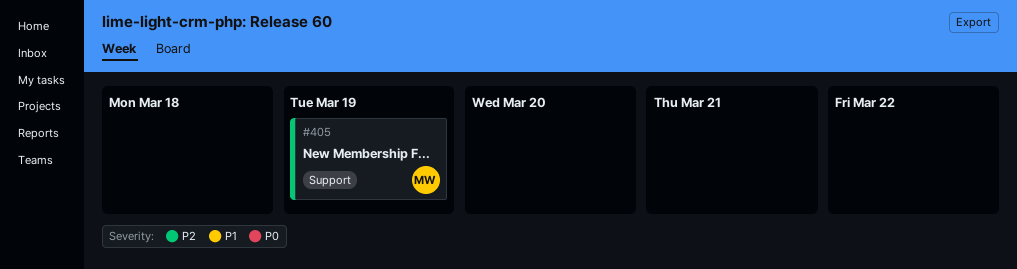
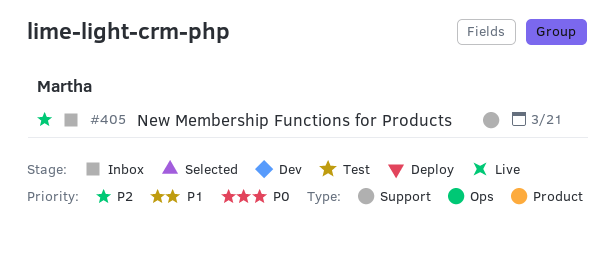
#405, due: Mar 19 -> Mar 21

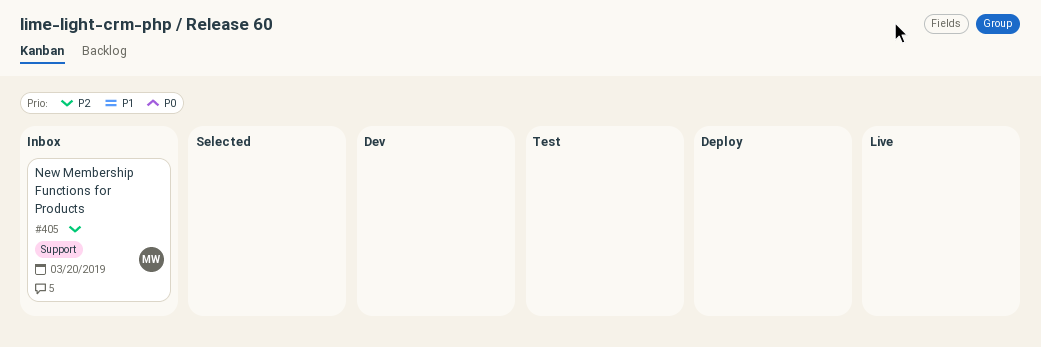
#405, due: Mar 21 -> Mar 20

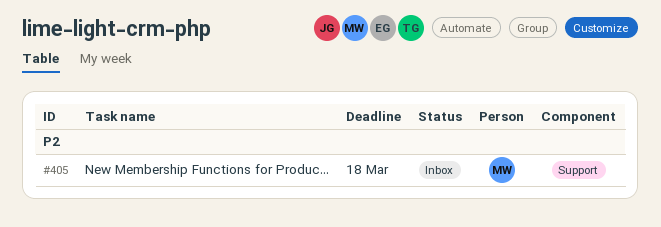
#405, due: Mar 20 -> Mar 18

